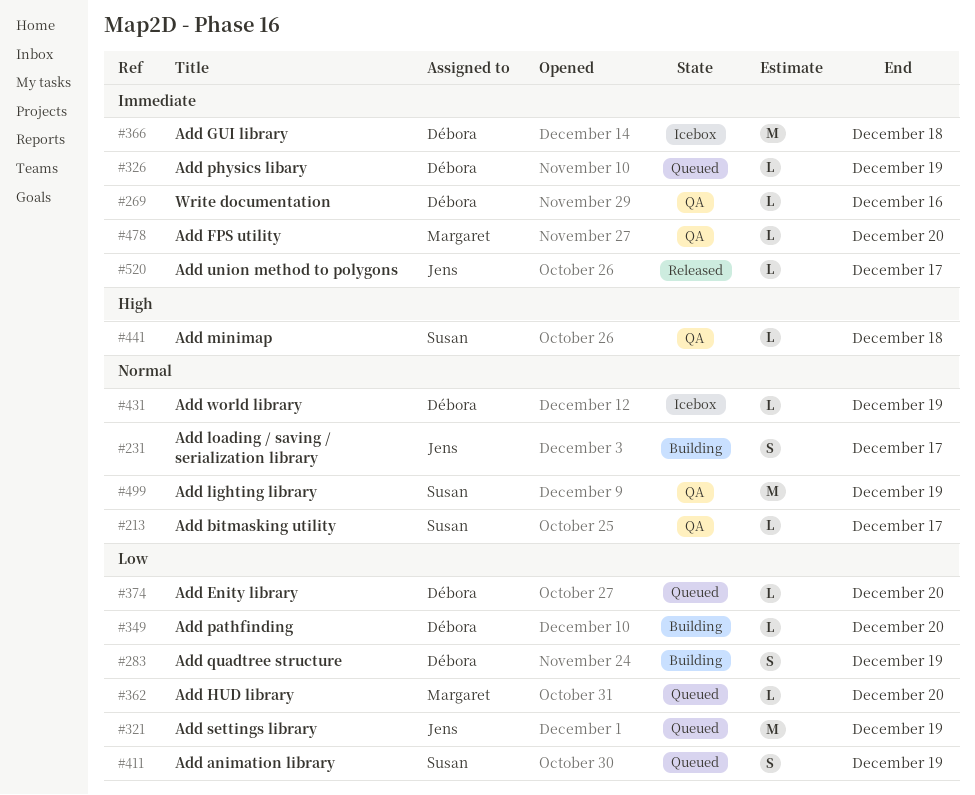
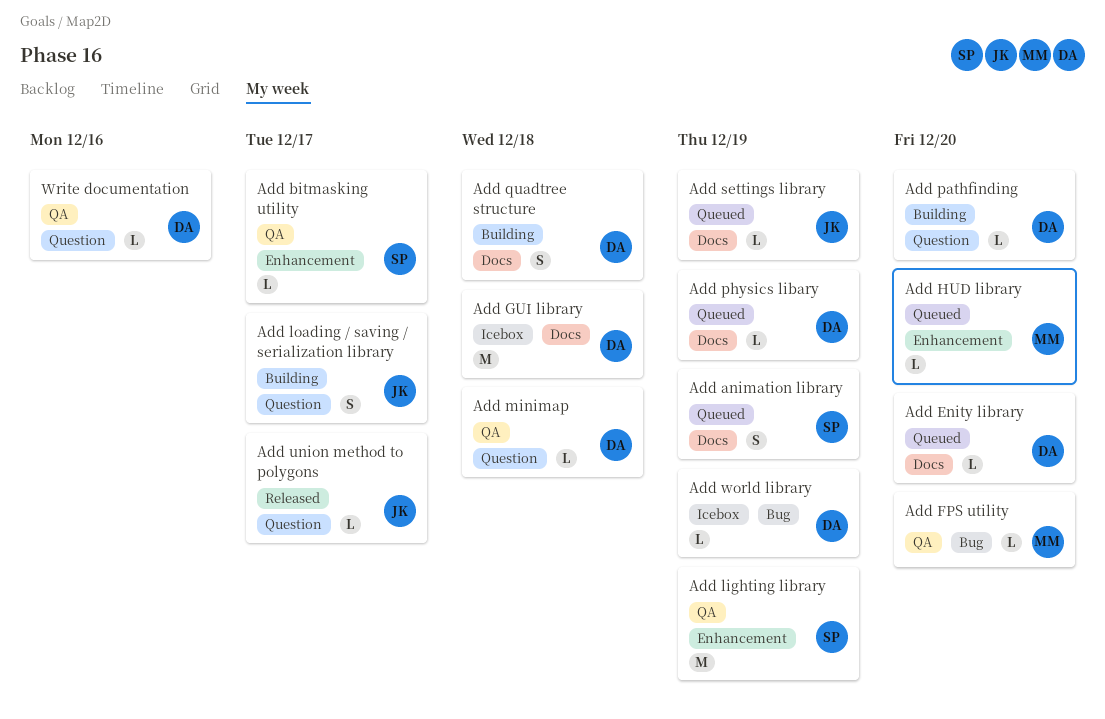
Add minimap, owner: Susan -> Débora
Add quadtree structure, due: Dec 19 -> Dec 18
Add settings library, estimate: M -> L

